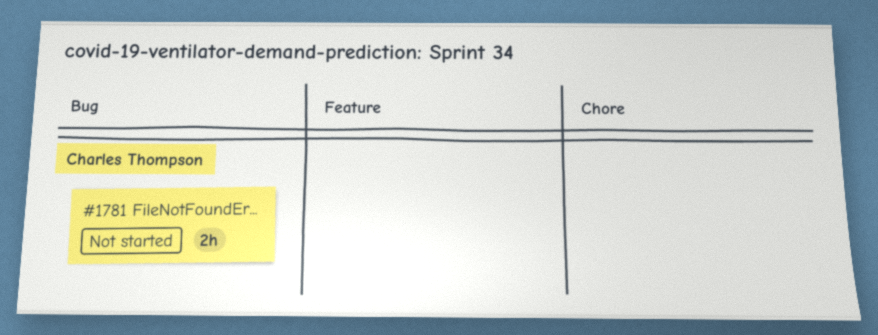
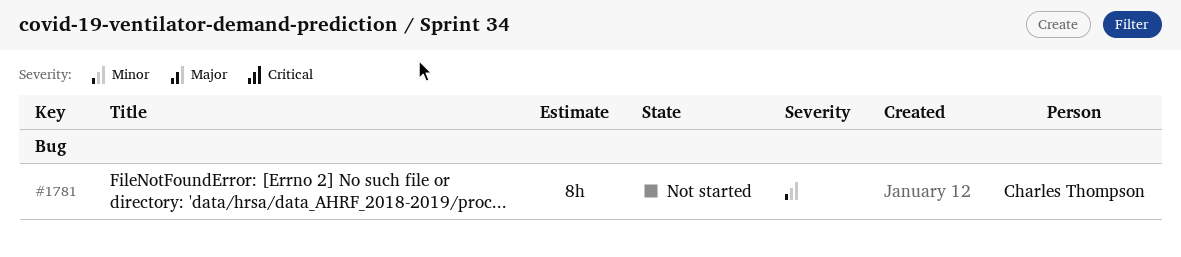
#1781, estimate: 2h -> 8h

